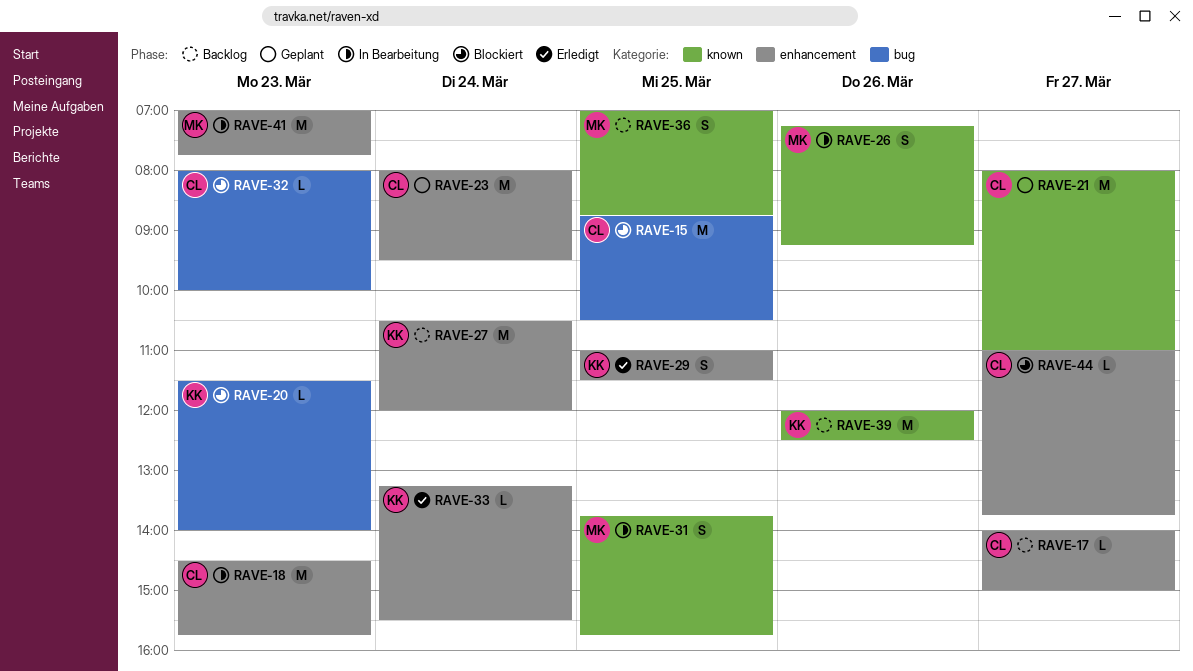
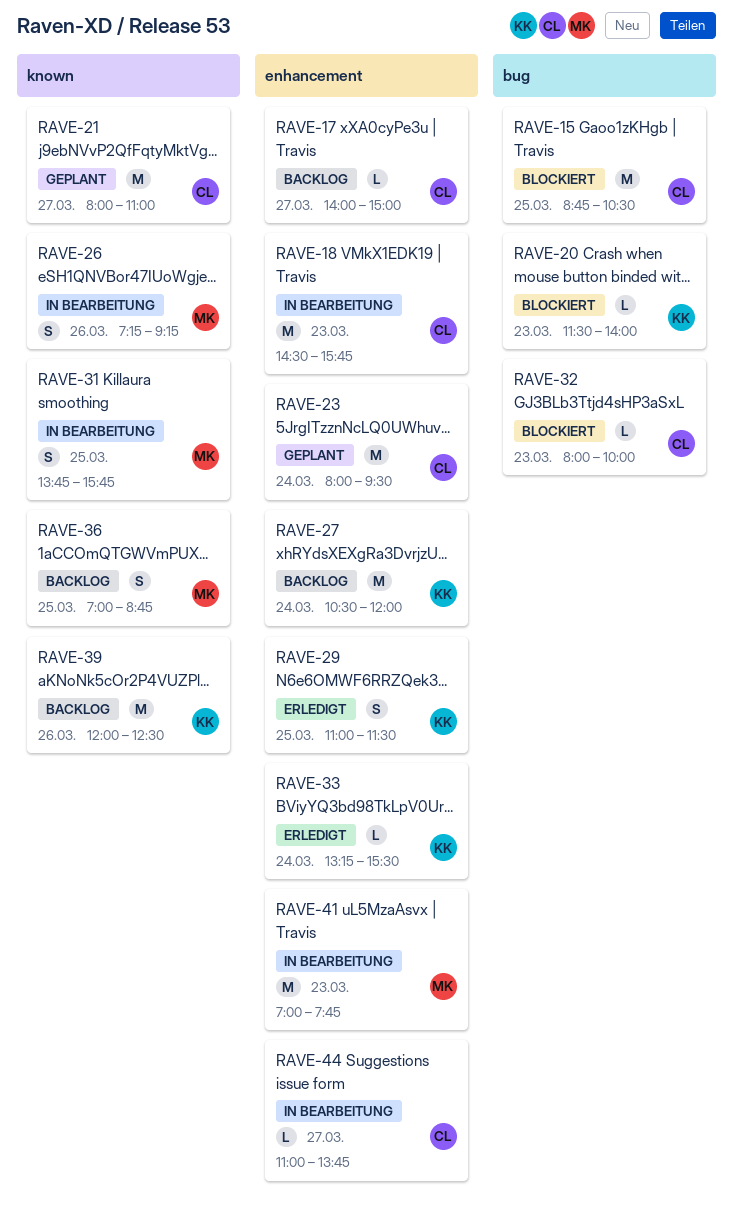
RAVE-44, status: Blockiert -> In Bearbeitung

